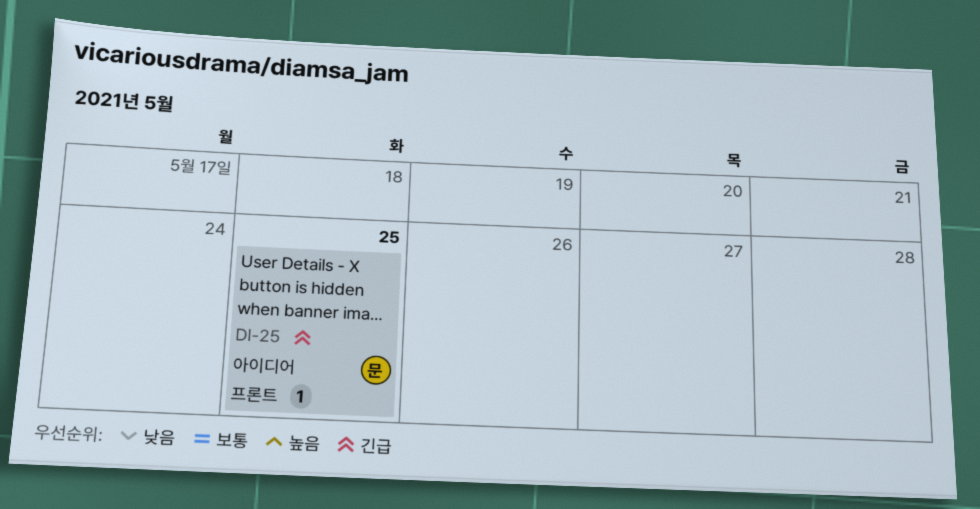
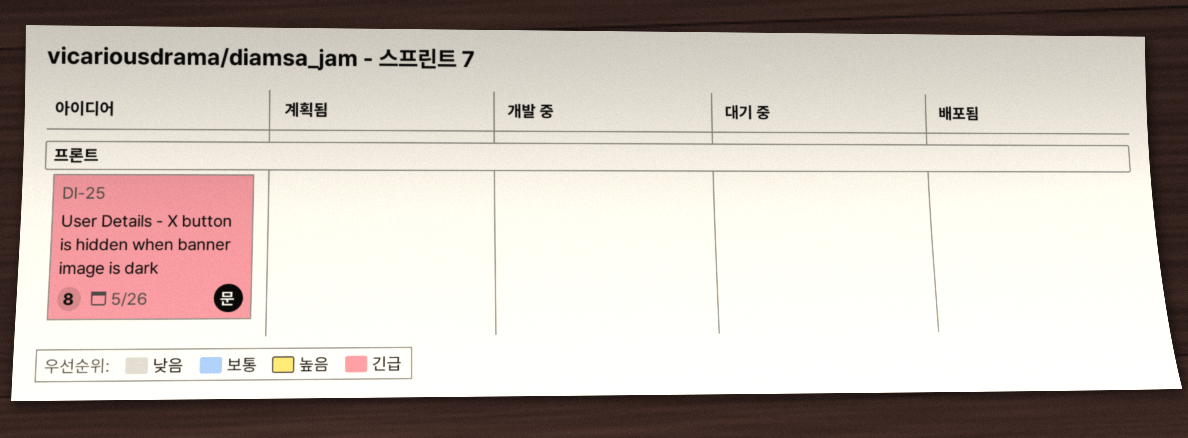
DI-25, estimate: 1 -> 8
DI-25, due: May 25 -> May 26

